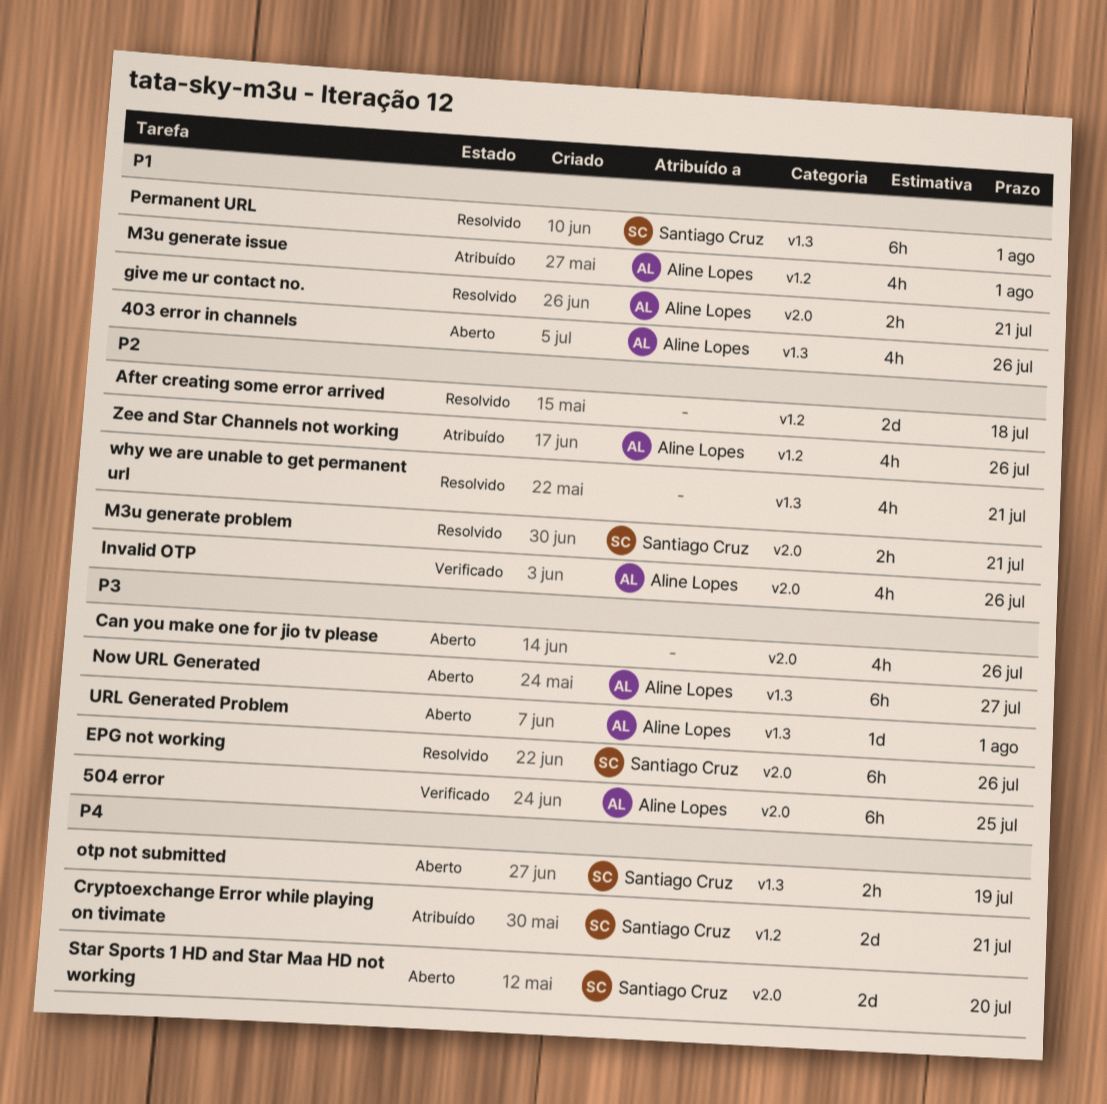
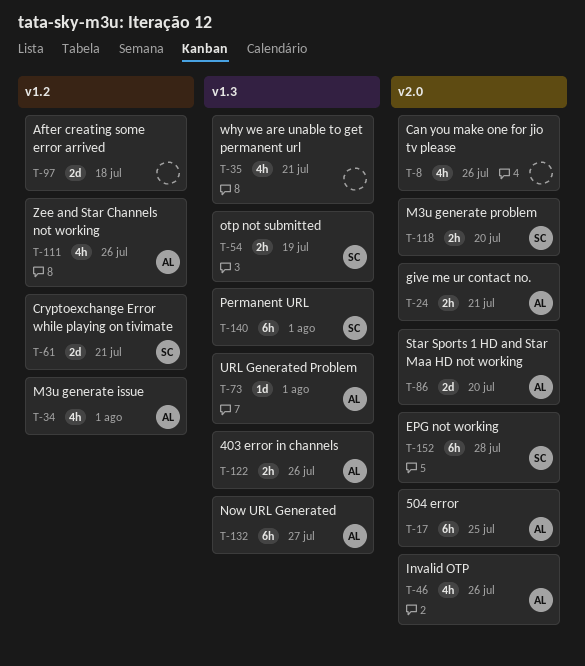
403 error in channels, estimate: 4h -> 2h
EPG not working, due: Jul 26 -> Jul 28
M3u generate problem, due: Jul 21 -> Jul 20
Star Sports 1 HD and Star Maa HD not working, owner: Santiago Cruz -> Aline Lopes

